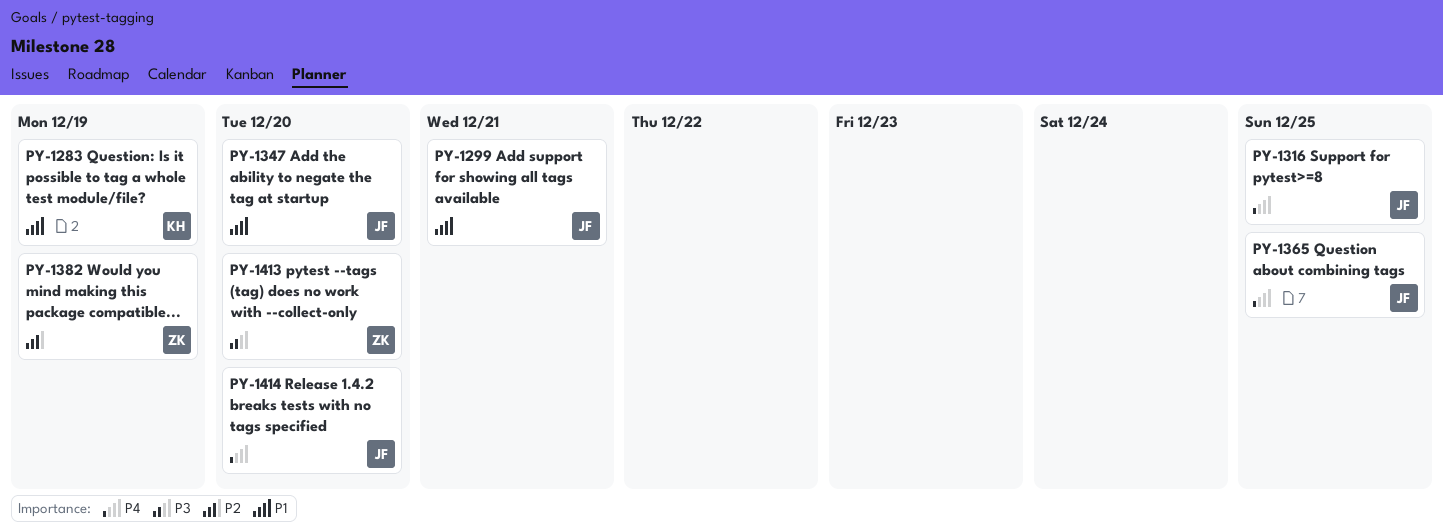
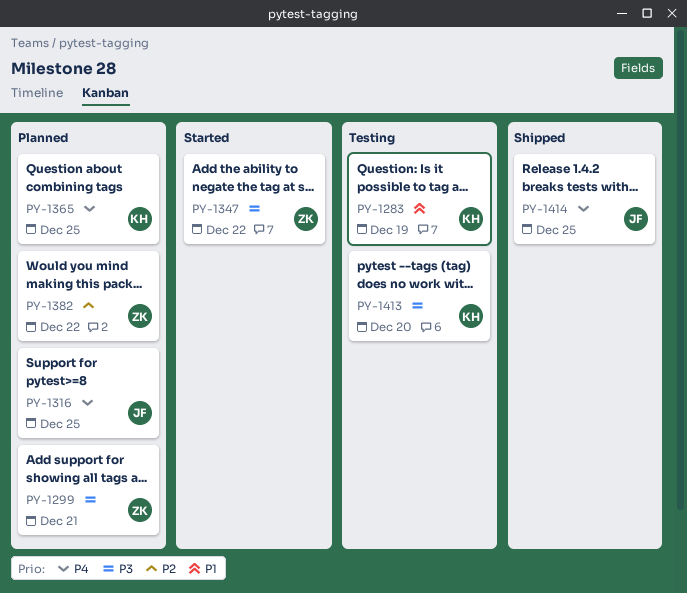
PY-1299, owner: JF -> ZK
PY-1299, priority: P1 -> P3
PY-1347, owner: JF -> ZK
PY-1347, priority: P1 -> P3
PY-1347, due: Dec 20 -> Dec 22
PY-1365, owner: JF -> KH
PY-1382, due: Dec 19 -> Dec 22
PY-1413, owner: ZK -> KH
PY-1414, due: Dec 20 -> Dec 25

